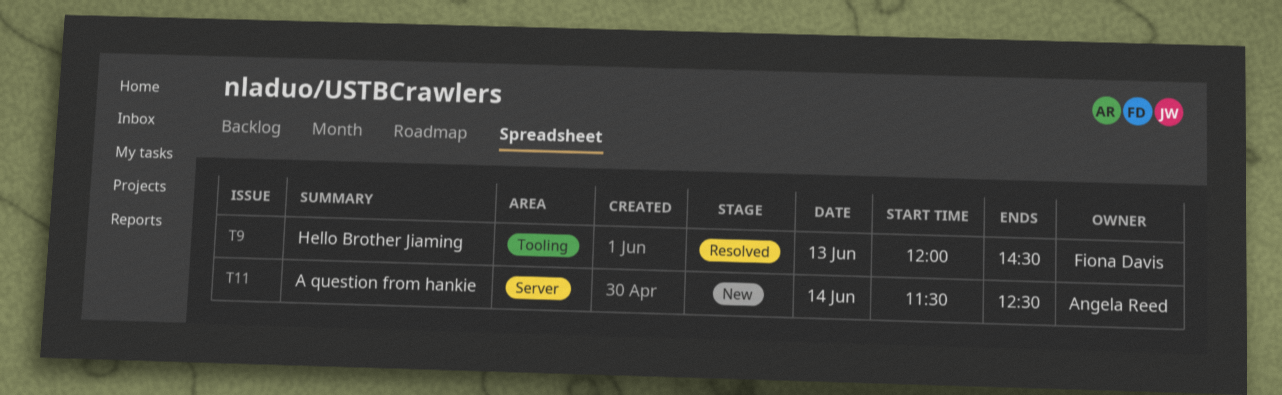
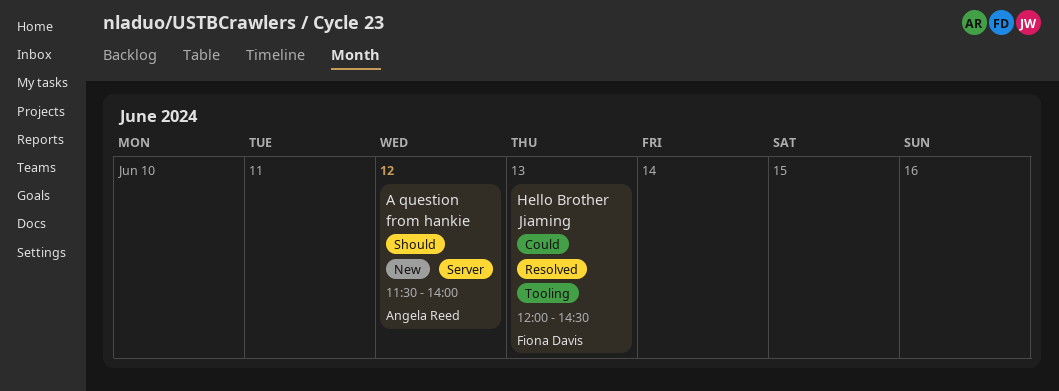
A question from hankie, day: Jun 14 -> Jun 12
A question from hankie, ends: 12:30 -> 14:00

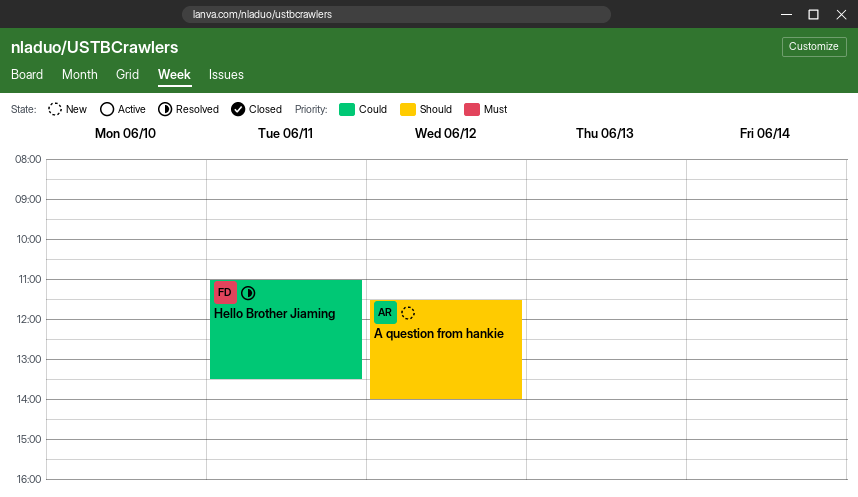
Hello Brother Jiaming, day: Jun 13 -> Jun 11
Hello Brother Jiaming, begins: 12:00 -> 11:00
Hello Brother Jiaming, ends: 14:30 -> 13:30

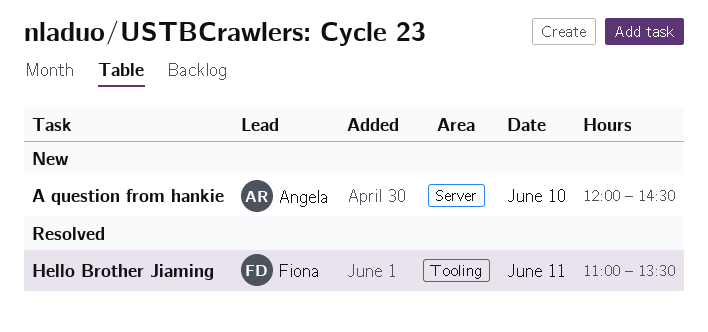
A question from hankie, day: Jun 12 -> Jun 10
A question from hankie, begins: 11:30 -> 12:00
A question from hankie, ends: 14:00 -> 14:30

